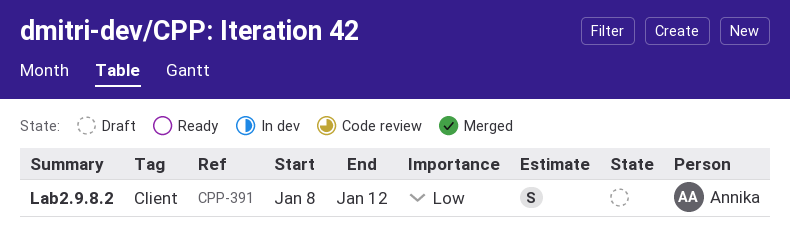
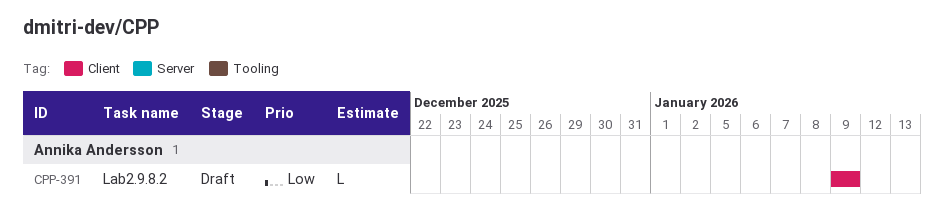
CPP-391, estimate: S -> L
CPP-391, start: Jan 8 -> Jan 9
CPP-391, due: Jan 12 -> Jan 9

